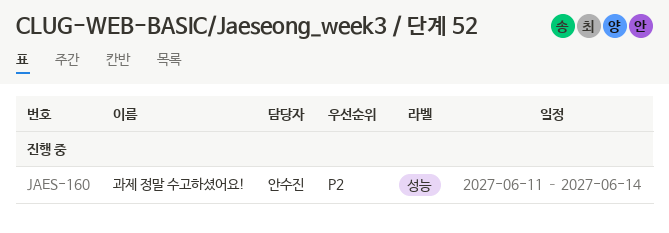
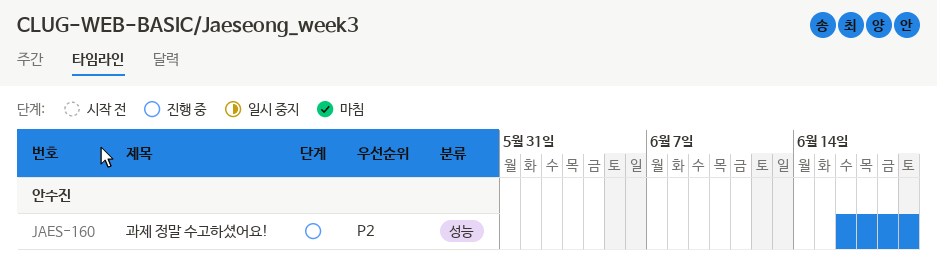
JAES-160, start: Jun 11 -> Jun 16
JAES-160, due: Jun 14 -> Jun 19

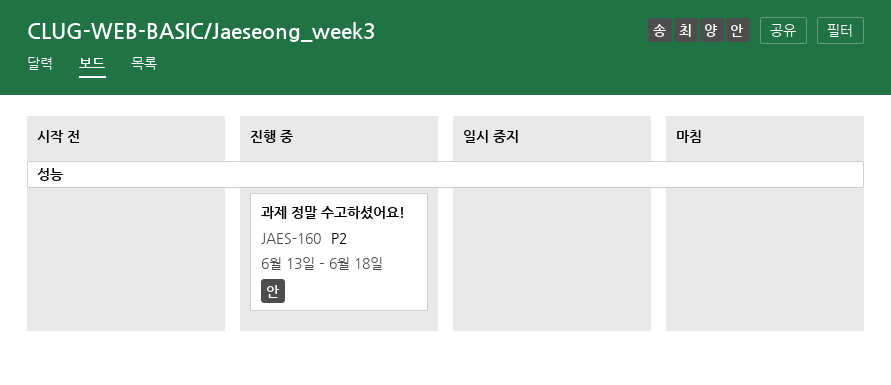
JAES-160, start: Jun 16 -> Jun 13
JAES-160, due: Jun 19 -> Jun 18

